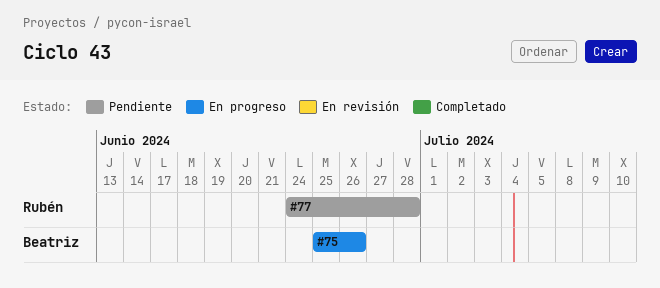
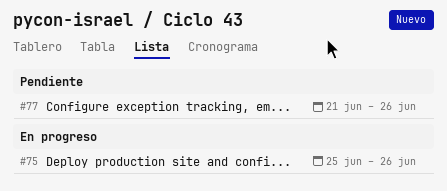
#77, start: Jun 24 -> Jun 21
#77, due: Jun 28 -> Jun 26

